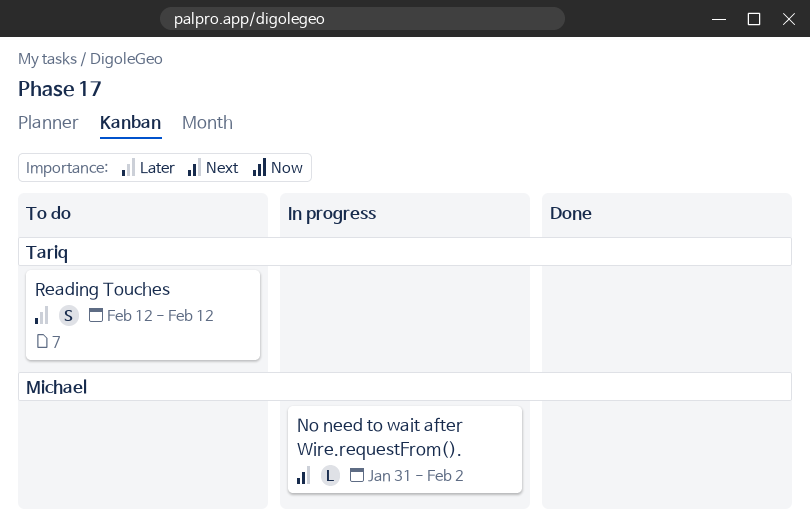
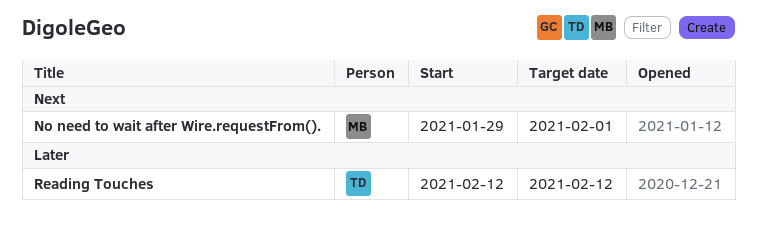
No need to wait after Wire.requestFrom()., start: Jan 31 -> Jan 29
No need to wait after Wire.requestFrom()., due: Feb 2 -> Feb 1

